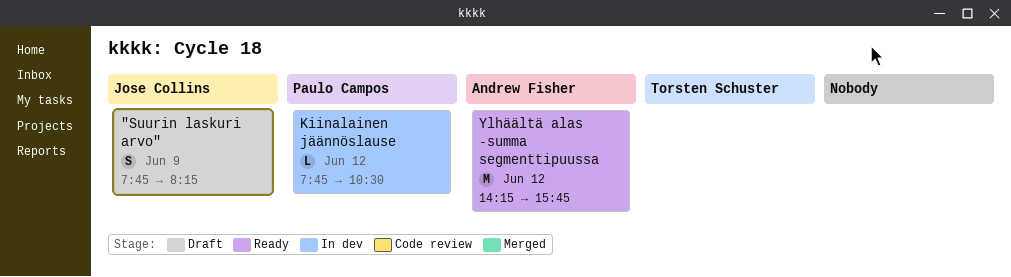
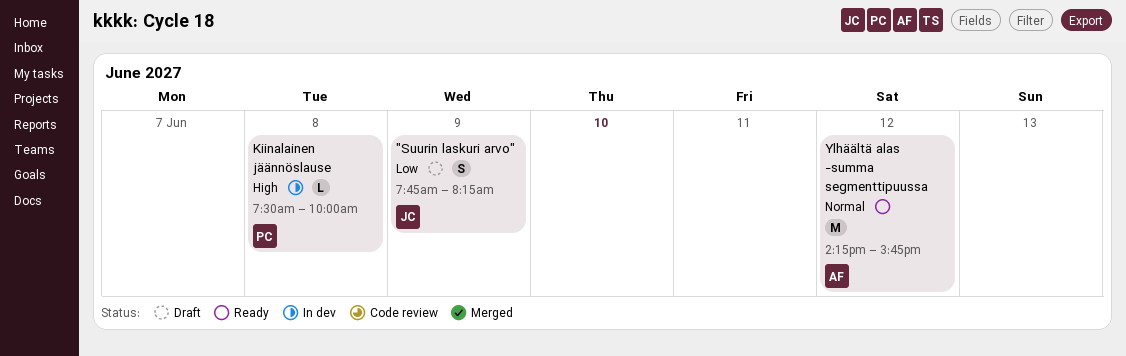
Kiinalainen jäännöslause, day: Jun 12 -> Jun 8
Kiinalainen jäännöslause, begins: 07:45 -> 07:30
Kiinalainen jäännöslause, ends: 10:30 -> 10:00

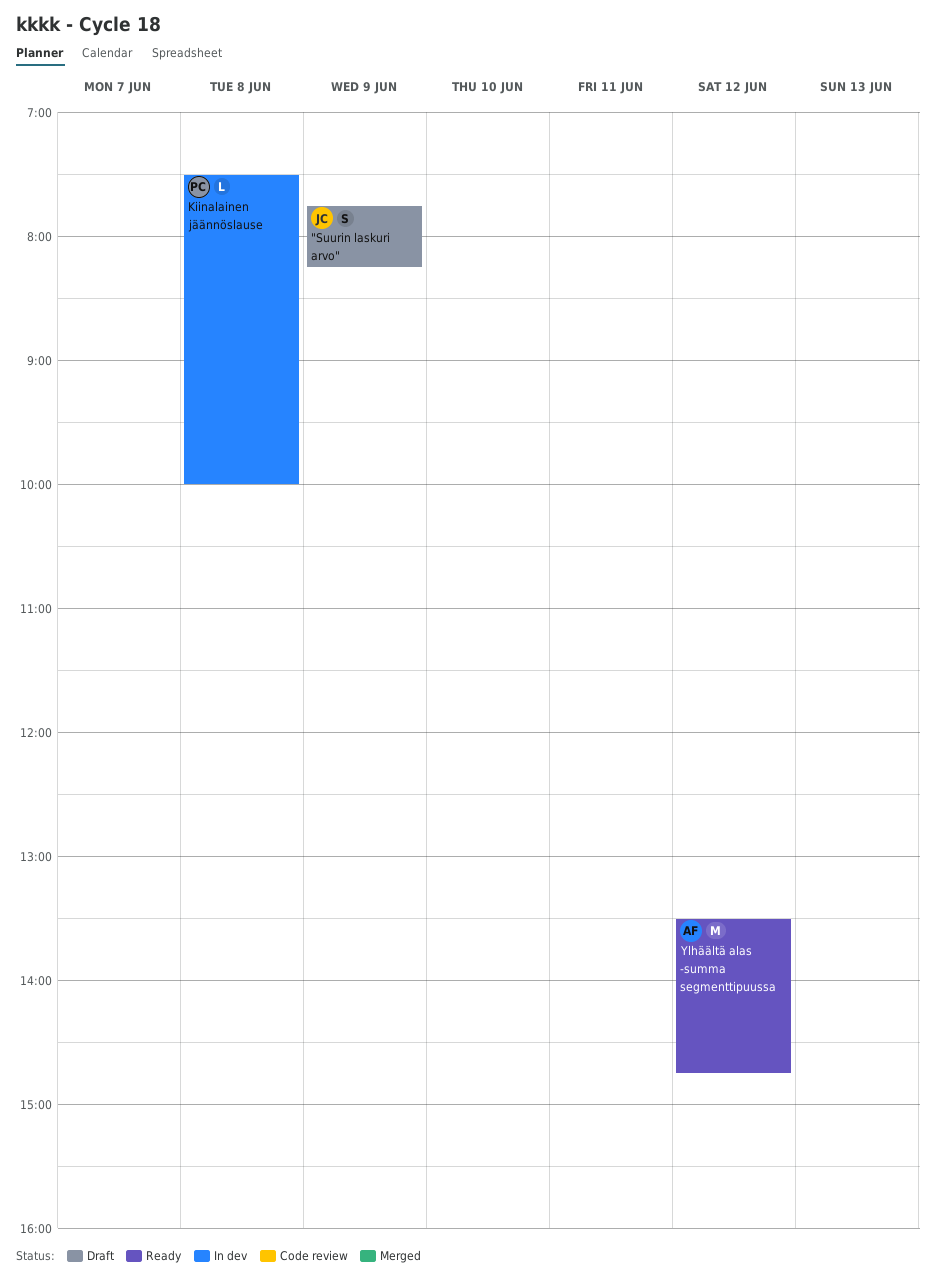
Ylhäältä alas -summa segmenttipuussa, begins: 14:15 -> 13:30
Ylhäältä alas -summa segmenttipuussa, ends: 15:45 -> 14:45

